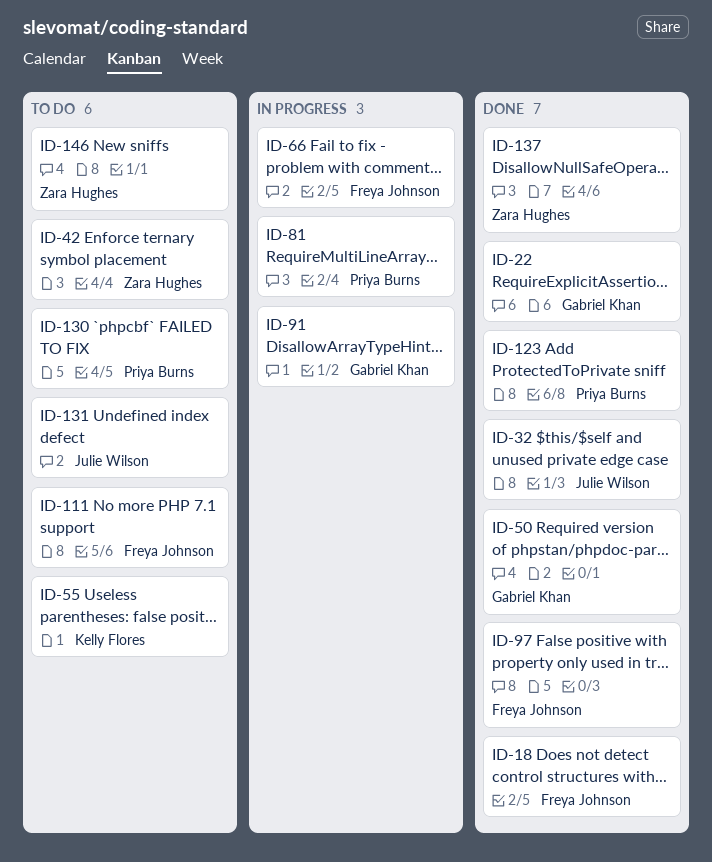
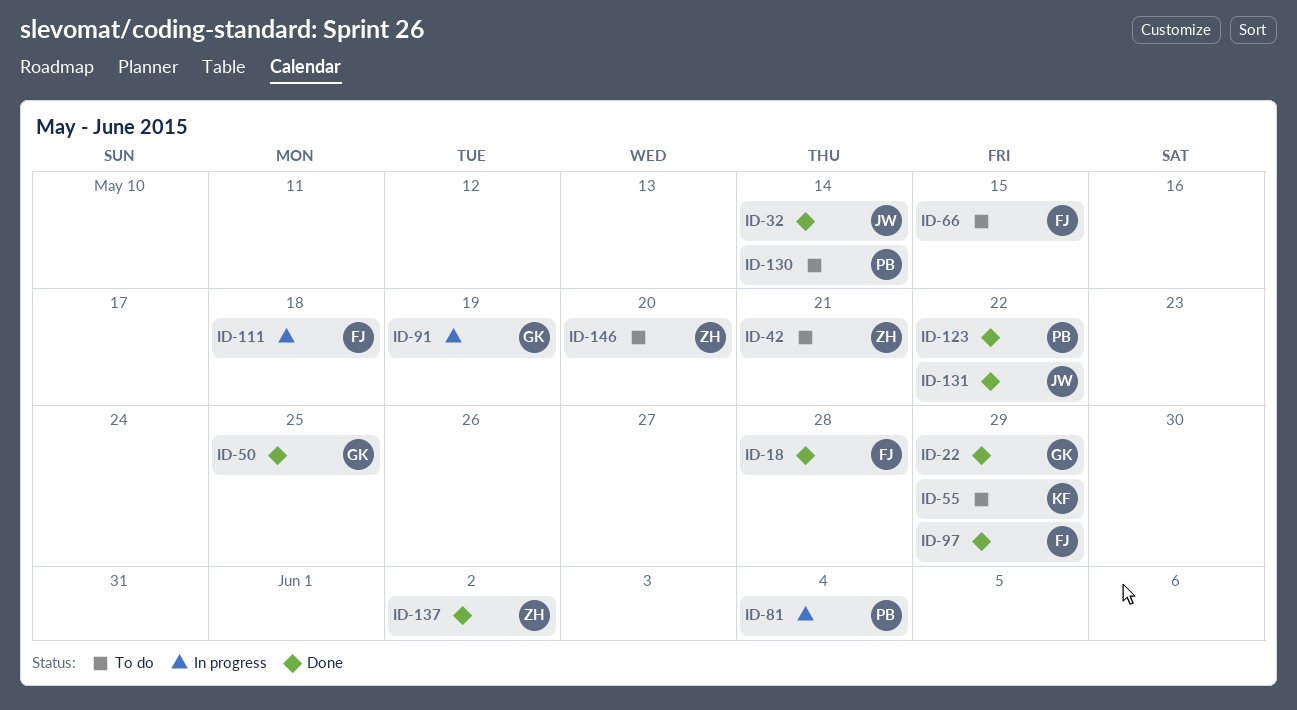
ID-66, status: In progress -> To do
ID-111, status: To do -> In progress
ID-131, status: To do -> Done

